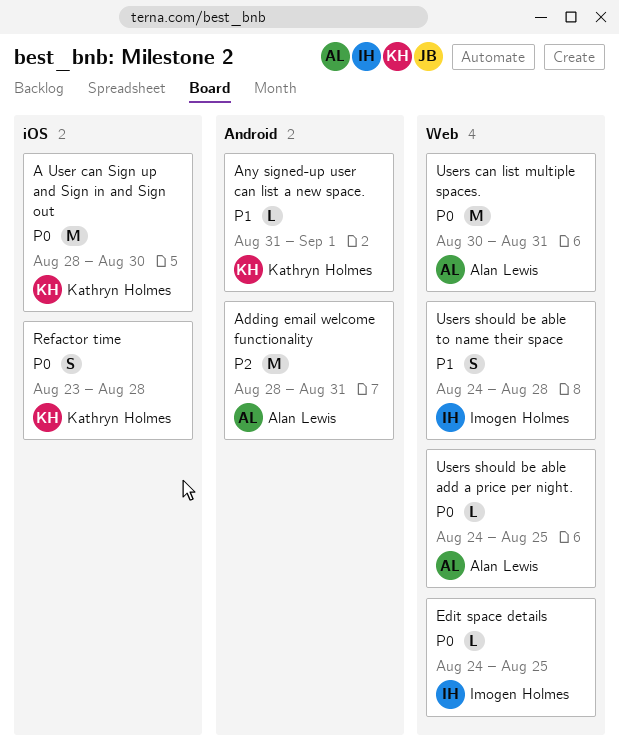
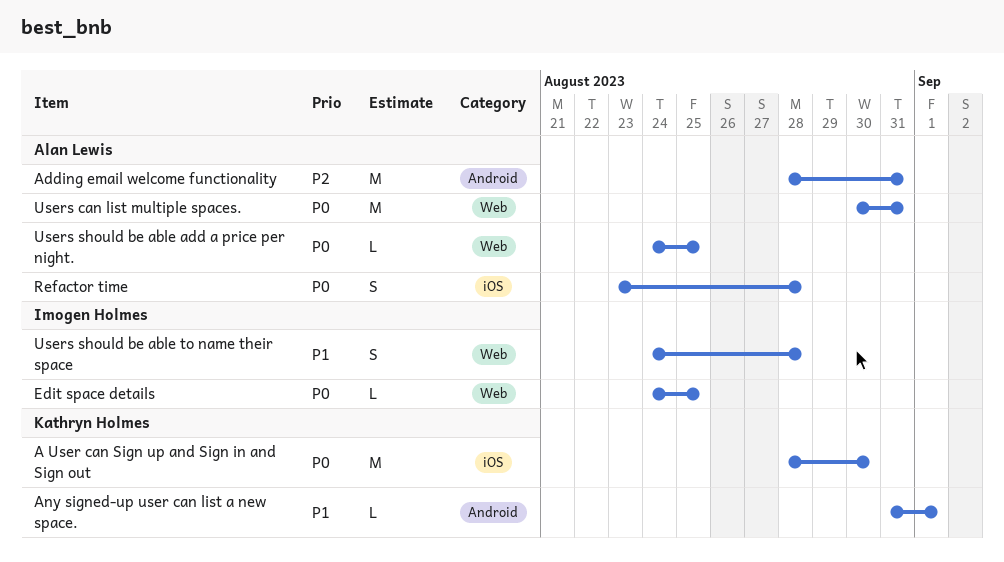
Refactor time, owner: Kathryn Holmes -> Alan Lewis

